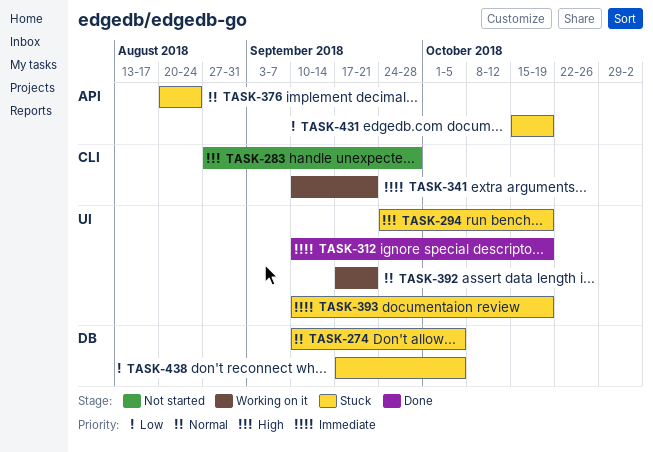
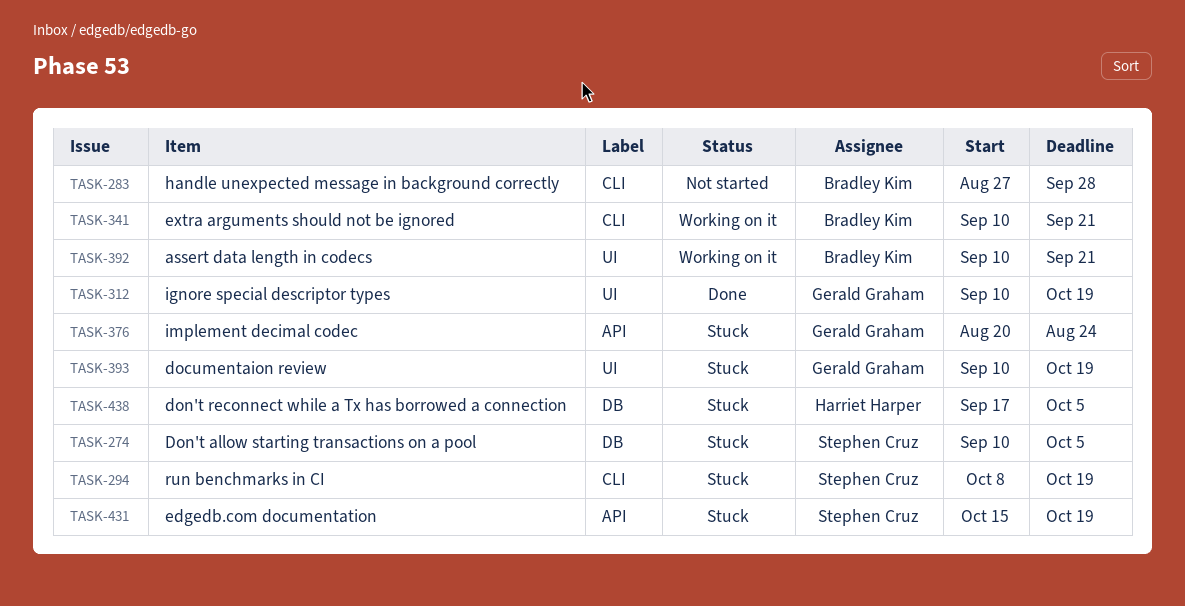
TASK-294, label: UI -> CLI
TASK-294, start: Sep 24 -> Oct 8
TASK-392, start: Sep 17 -> Sep 10

